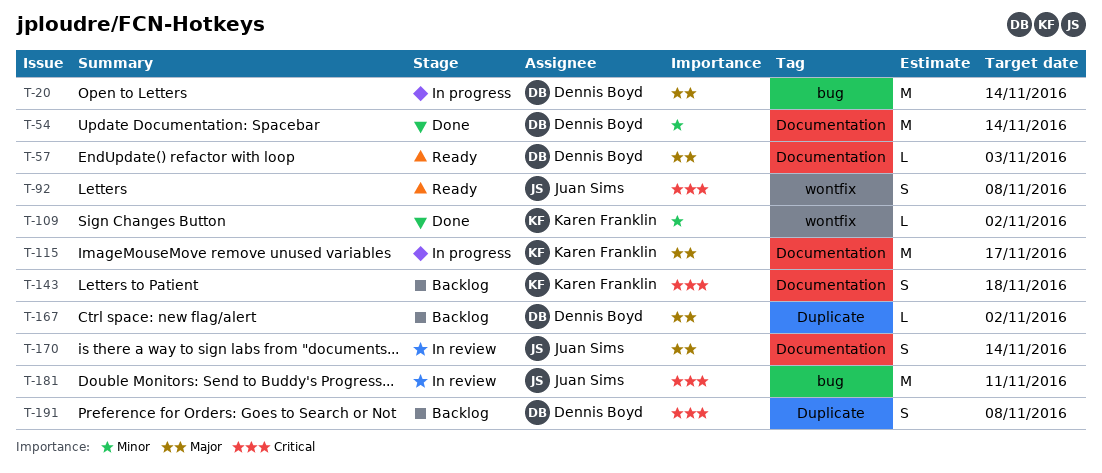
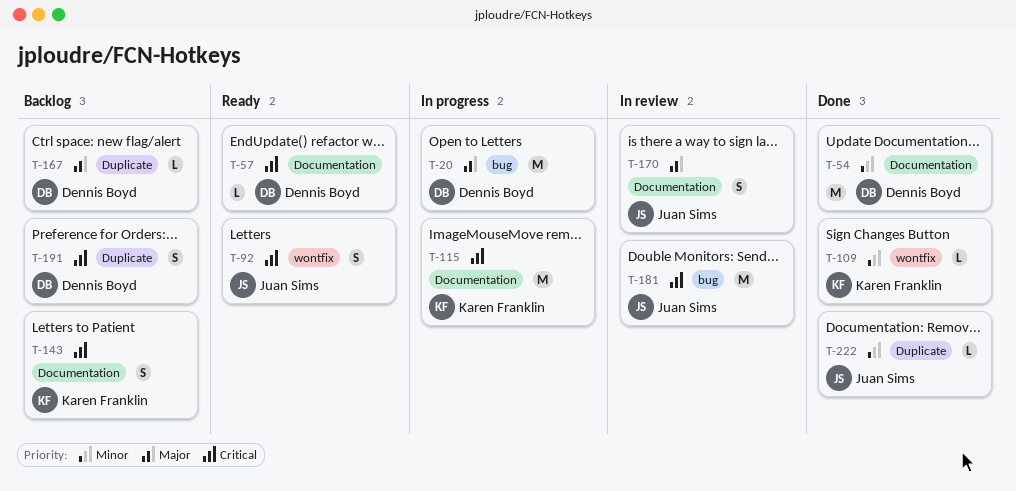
T-57, priority: Major -> Critical
T-115, priority: Major -> Critical
T-222: none -> present

